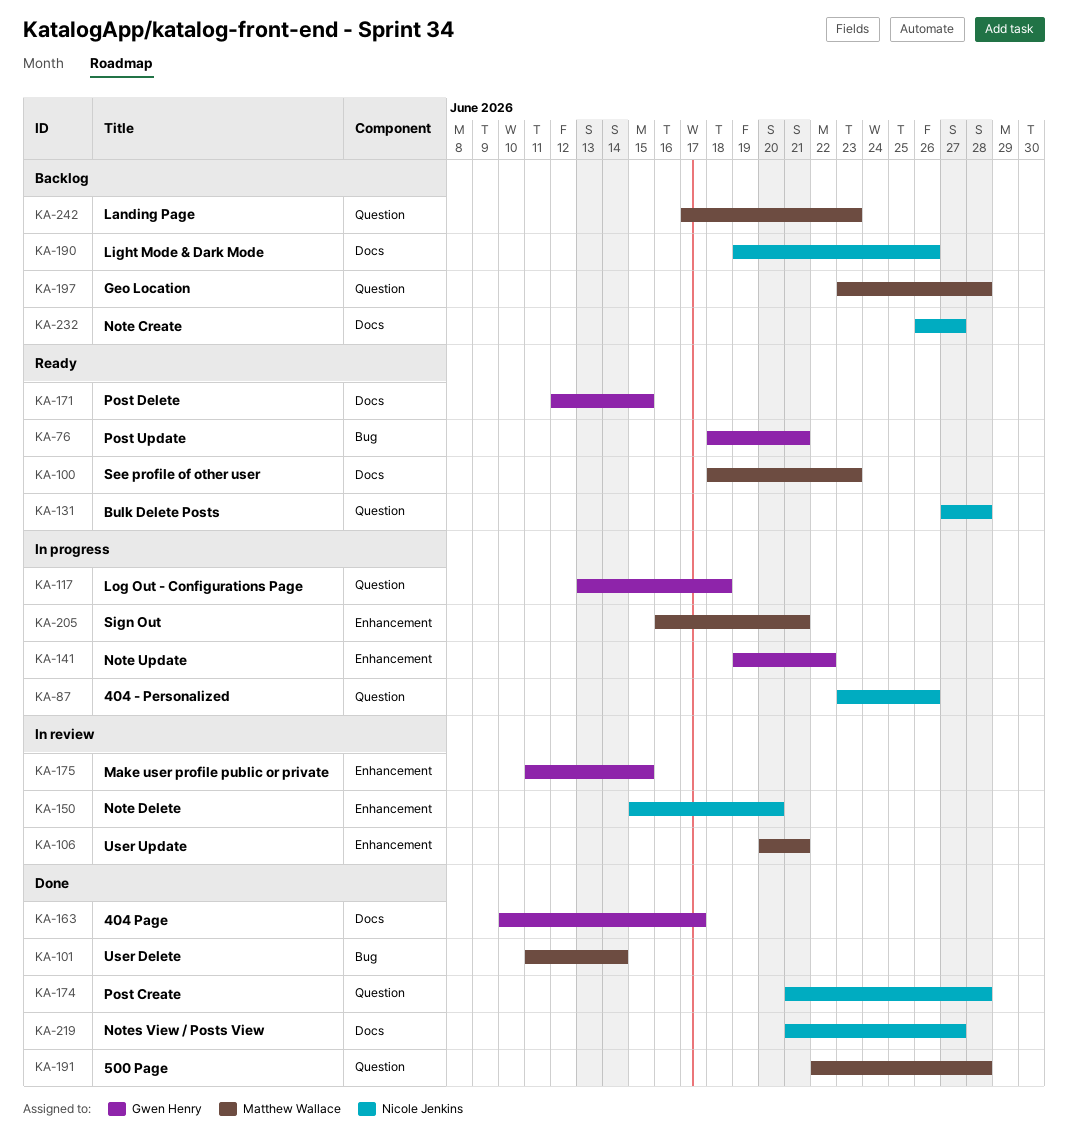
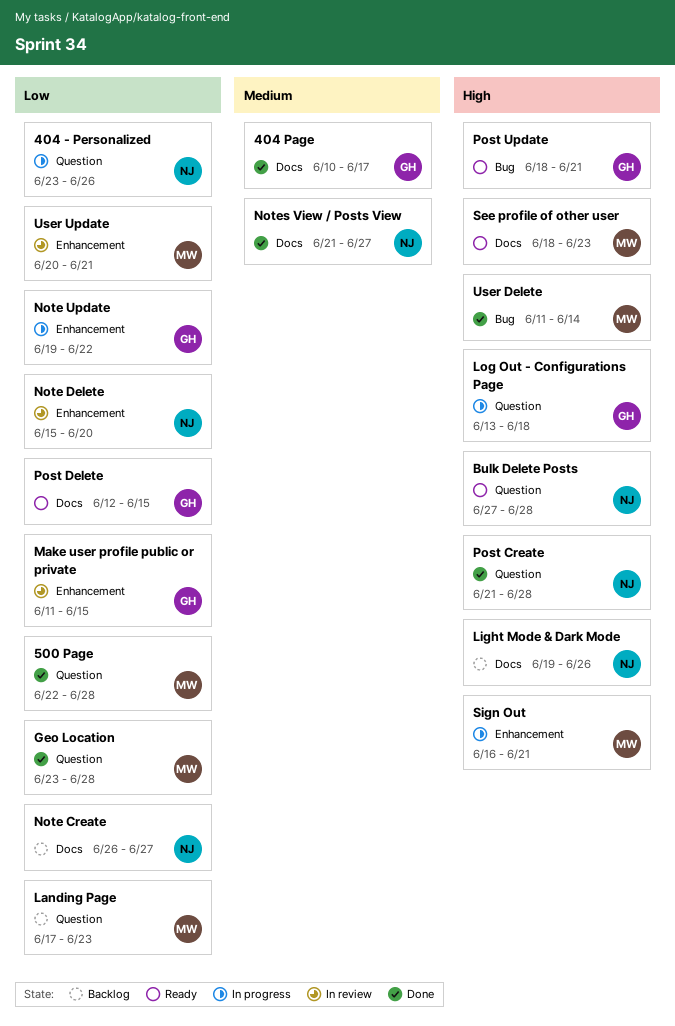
Geo Location, status: Backlog -> Done

